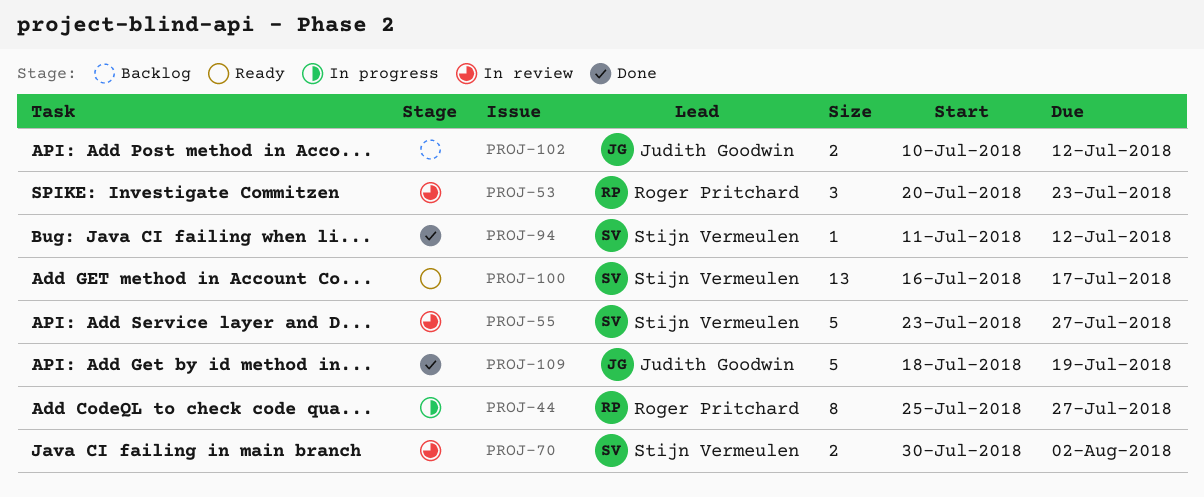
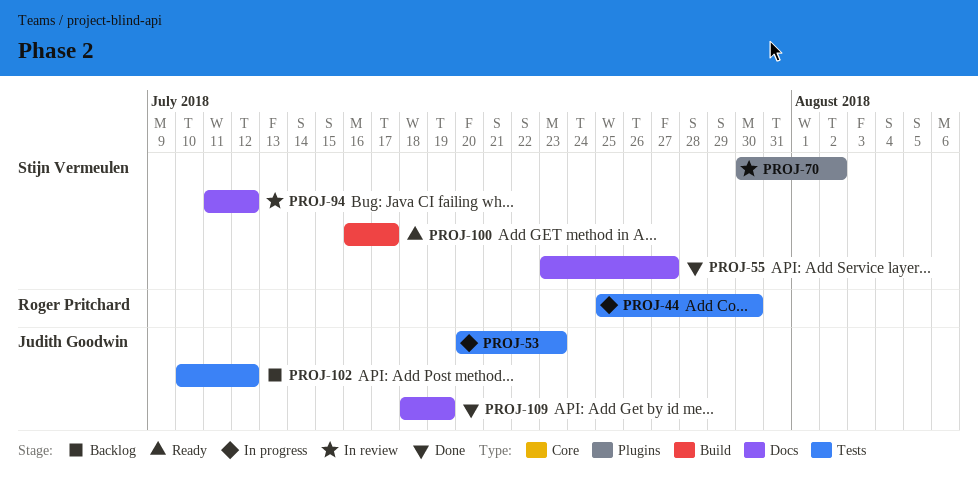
PROJ-44, due: Jul 27 -> Jul 30
PROJ-53, status: In review -> In progress
PROJ-53, owner: Roger Pritchard -> Judith Goodwin
PROJ-55, status: In review -> Done
PROJ-94, status: Done -> In review

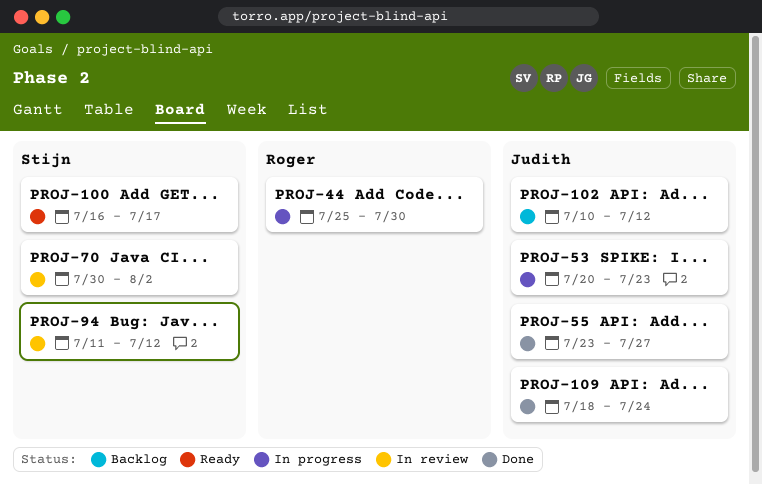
PROJ-55, owner: Stijn Vermeulen -> Judith Goodwin
PROJ-109, due: Jul 19 -> Jul 24

